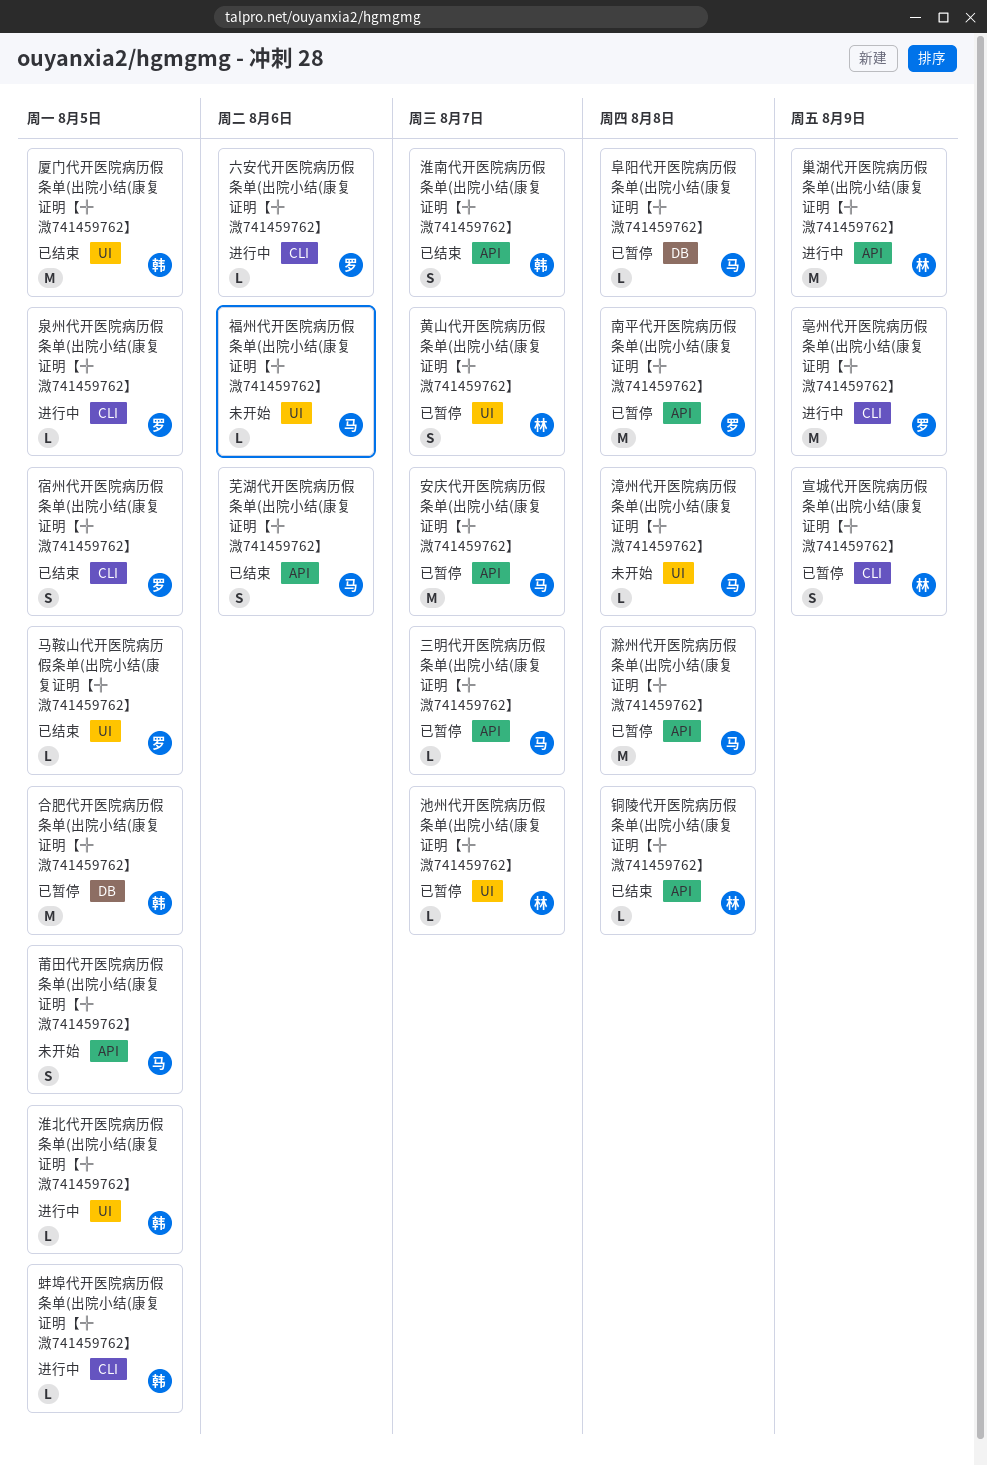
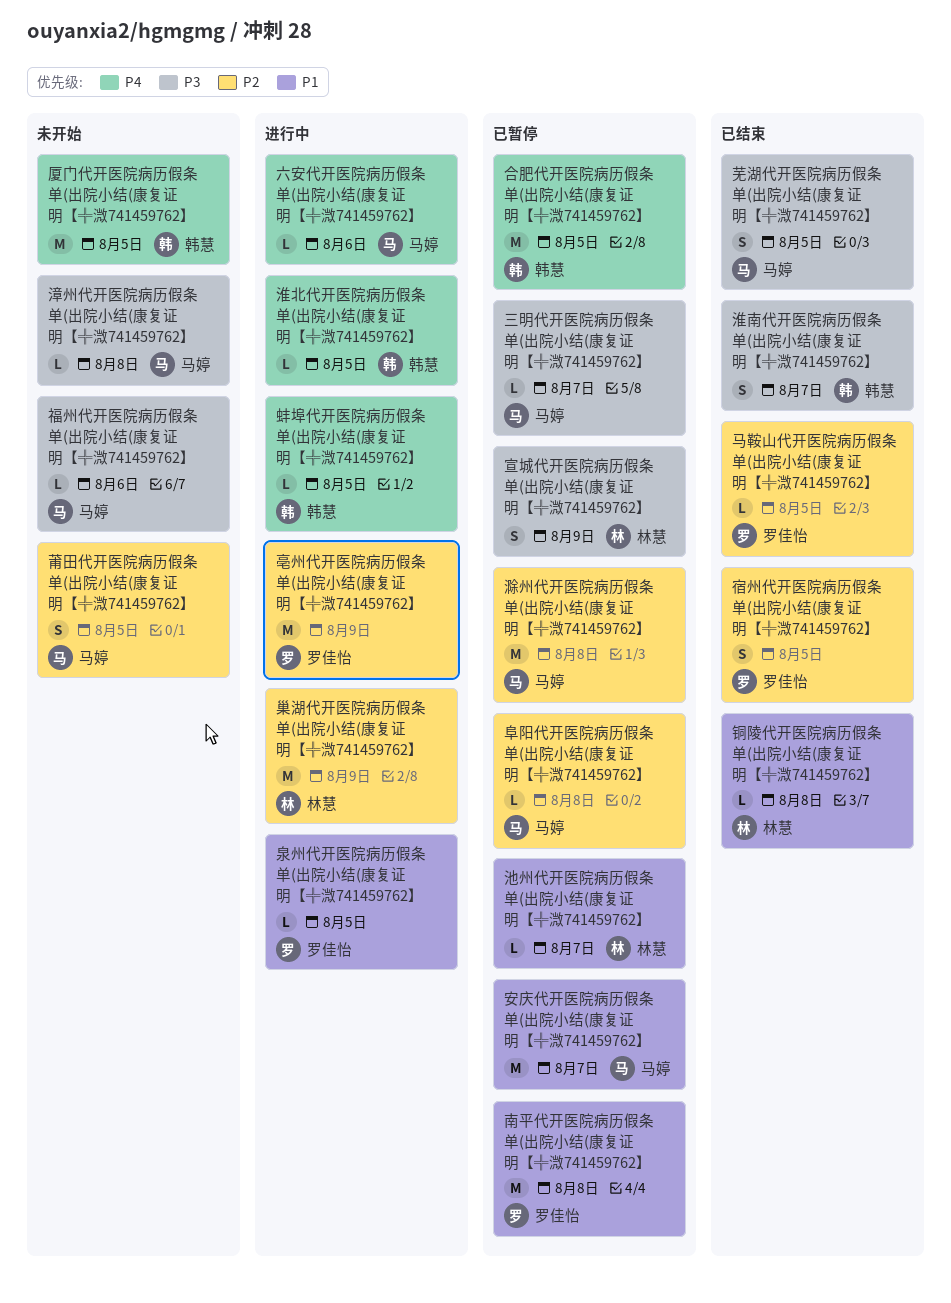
六安代开医院病历假条单(出院小结(康复证明【╬溦741459762】, owner: 罗佳怡 -> 马婷
厦门代开医院病历假条单(出院小结(康复证明【╬溦741459762】, status: 已结束 -> 未开始
芜湖代开医院病历假条单(出院小结(康复证明【╬溦741459762】, due: Aug 6 -> Aug 5
黄山代开医院病历假条单(出院小结(康复证明【╬溦741459762】: present -> none

